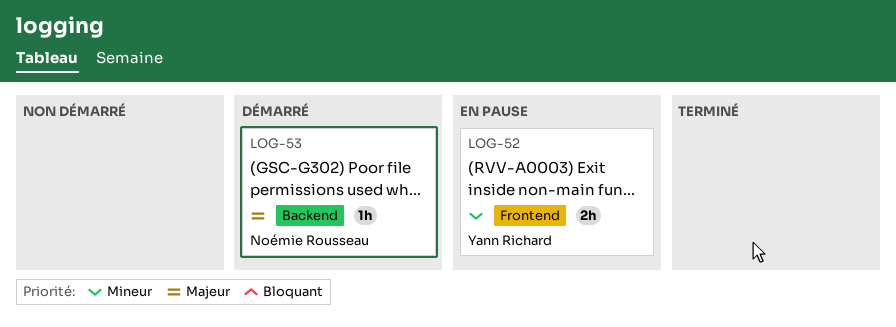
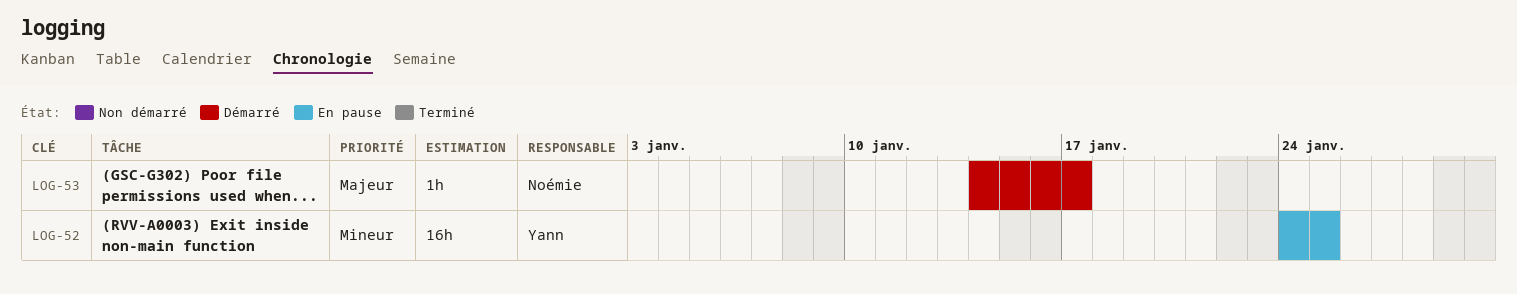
LOG-52, estimate: 2h -> 16h

